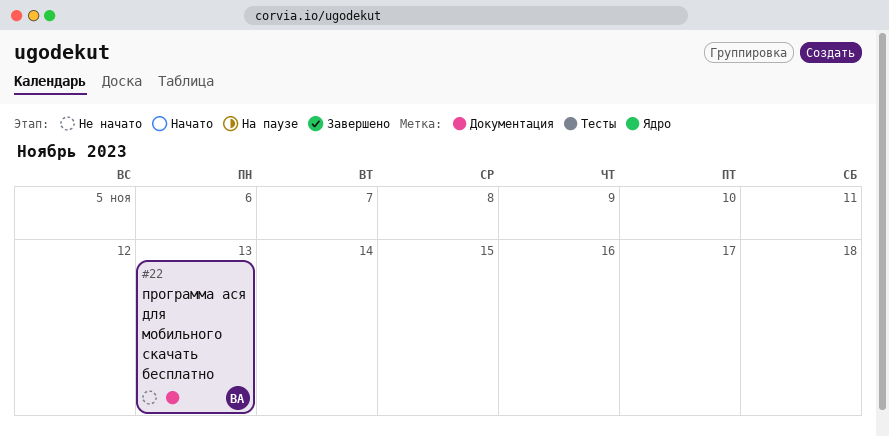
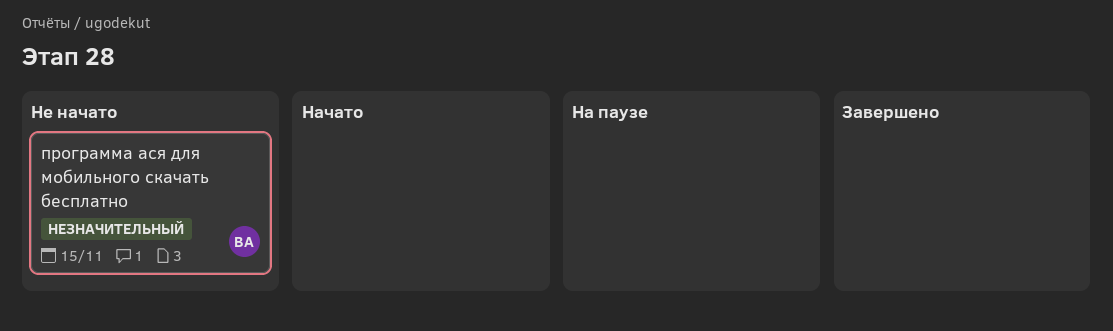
программа ася для мобильного скачать бесплатно, due: Nov 13 -> Nov 15

